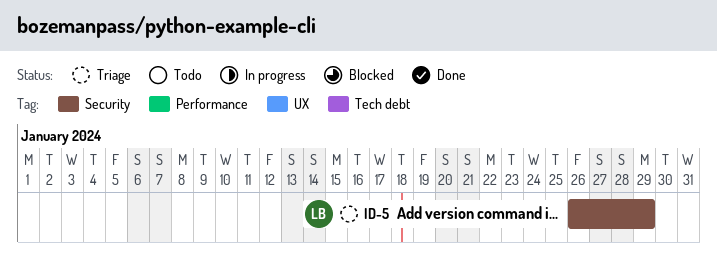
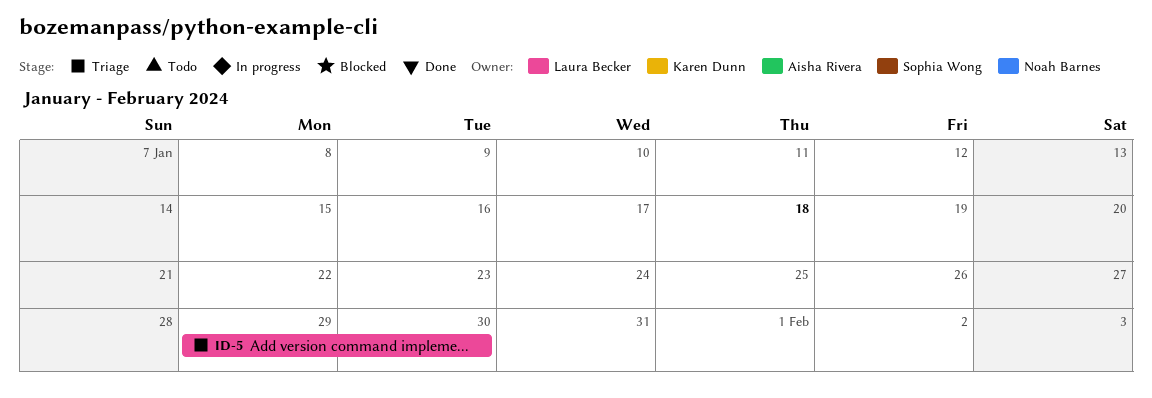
ID-5, start: Jan 26 -> Jan 29
ID-5, due: Jan 29 -> Jan 30

